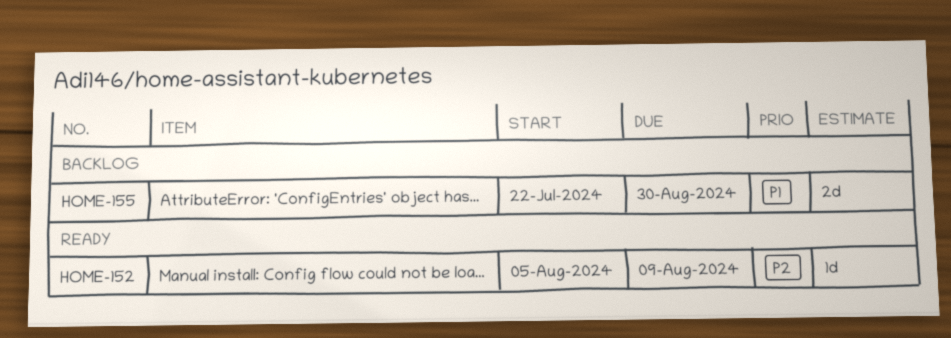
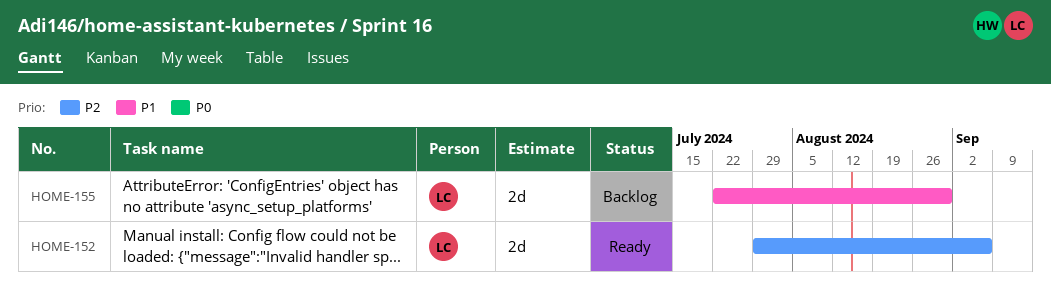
HOME-152, estimate: 1d -> 2d
HOME-152, start: Aug 5 -> Jul 29
HOME-152, due: Aug 9 -> Sep 6

